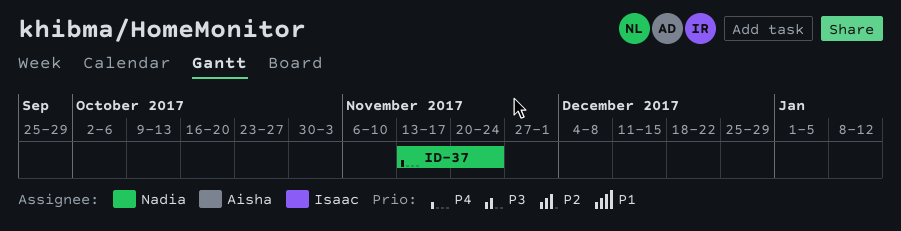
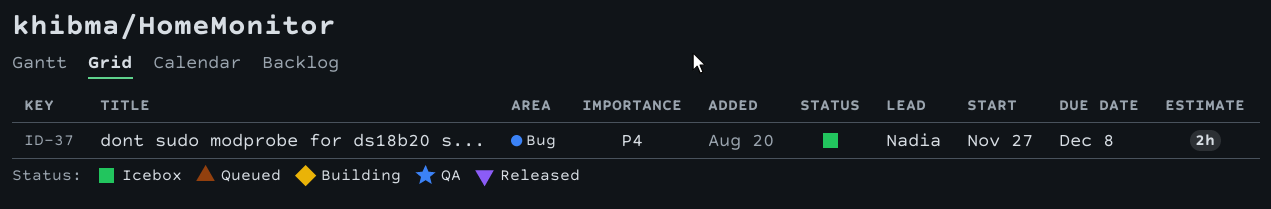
ID-37, start: Nov 13 -> Nov 27
ID-37, due: Nov 24 -> Dec 8

